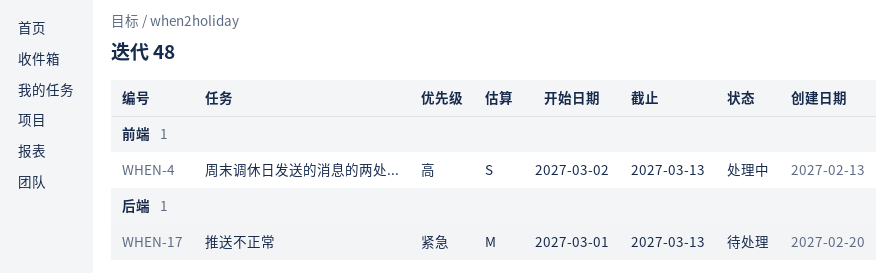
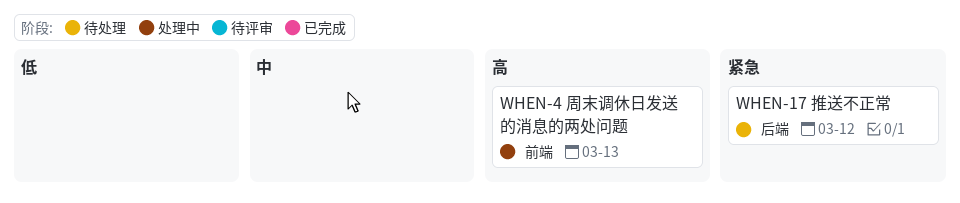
WHEN-17, due: Mar 13 -> Mar 12

